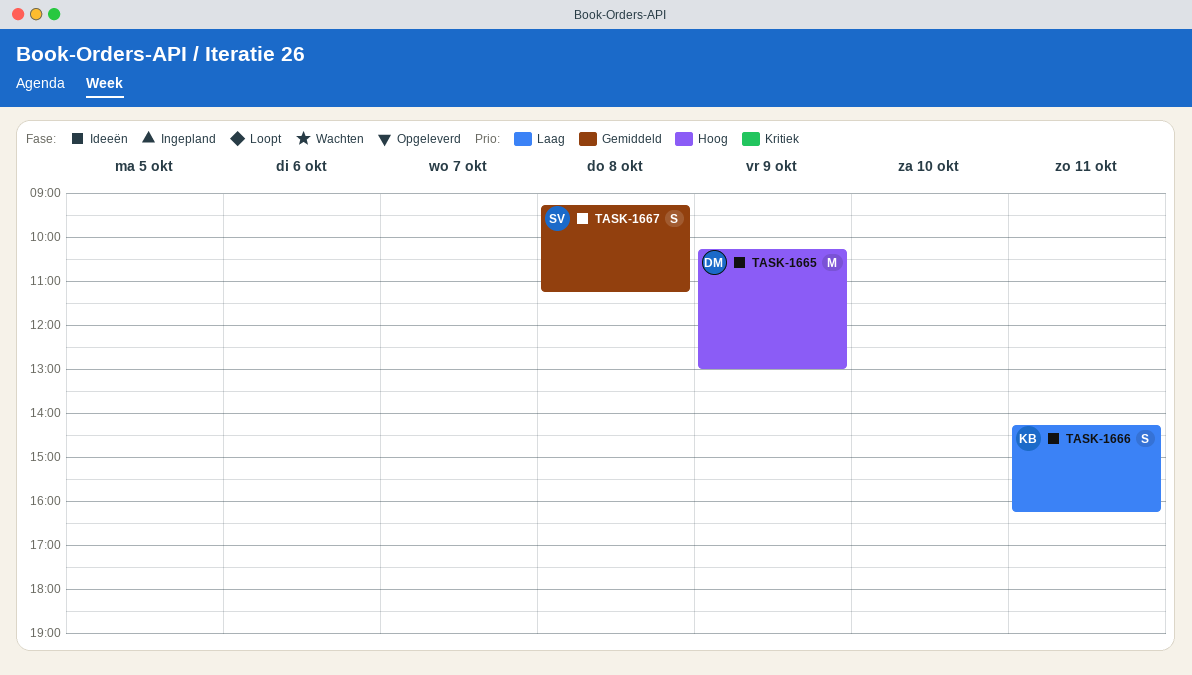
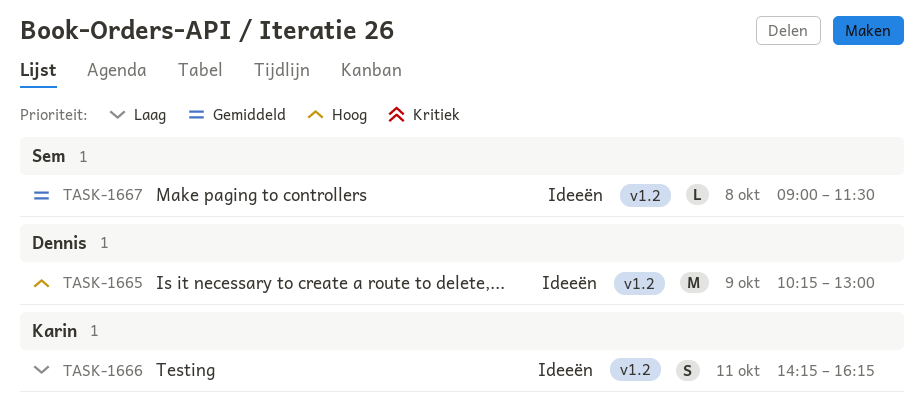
TASK-1667, estimate: S -> L
TASK-1667, begins: 09:15 -> 09:00
TASK-1667, ends: 11:15 -> 11:30

